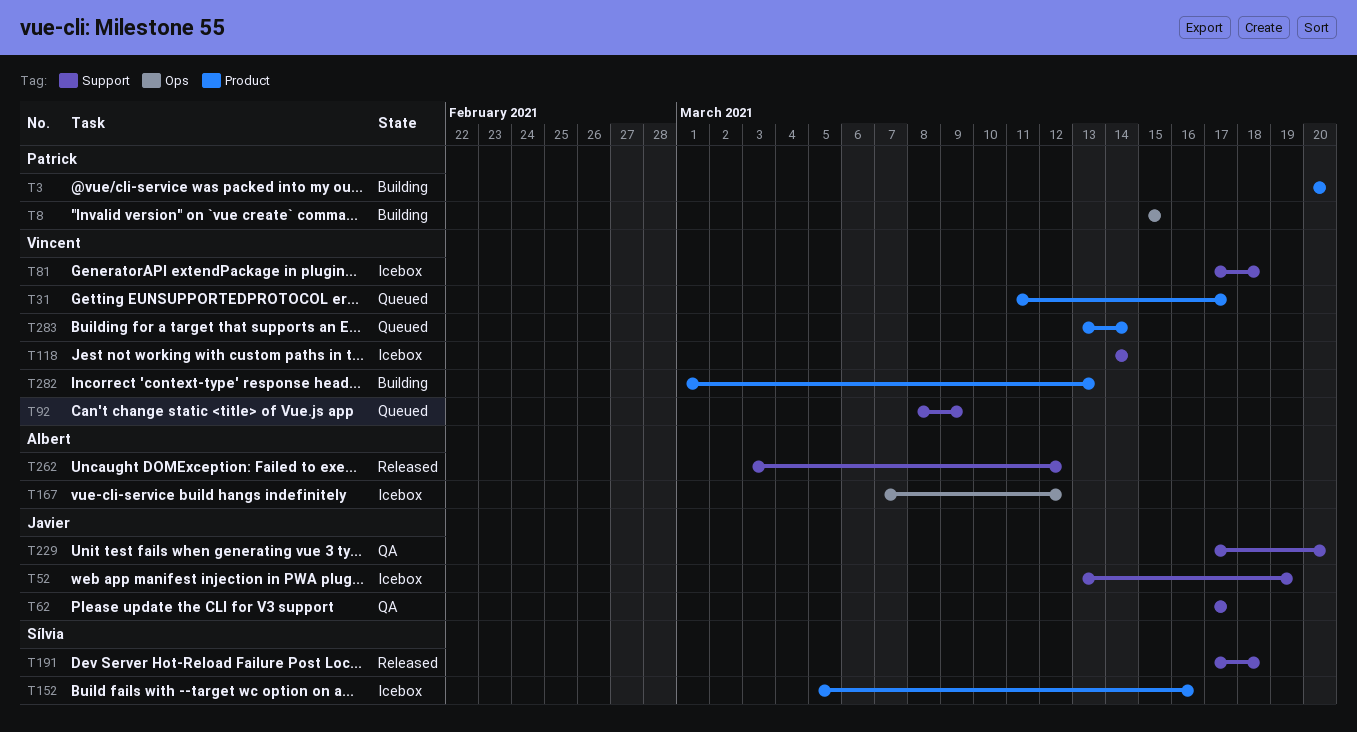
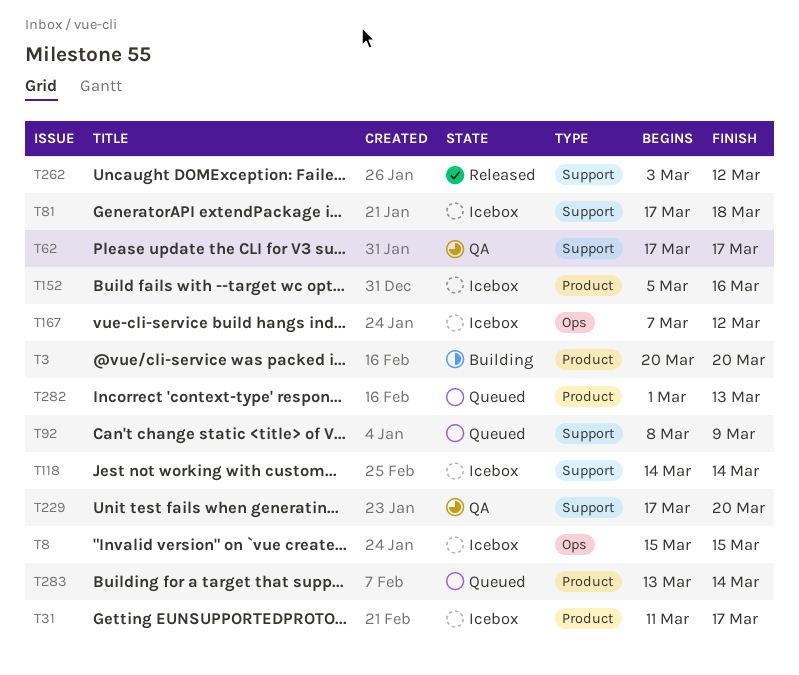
T8, status: Building -> Icebox
T31, status: Queued -> Icebox
T52: present -> none
T191: present -> none
T282, status: Building -> Queued

